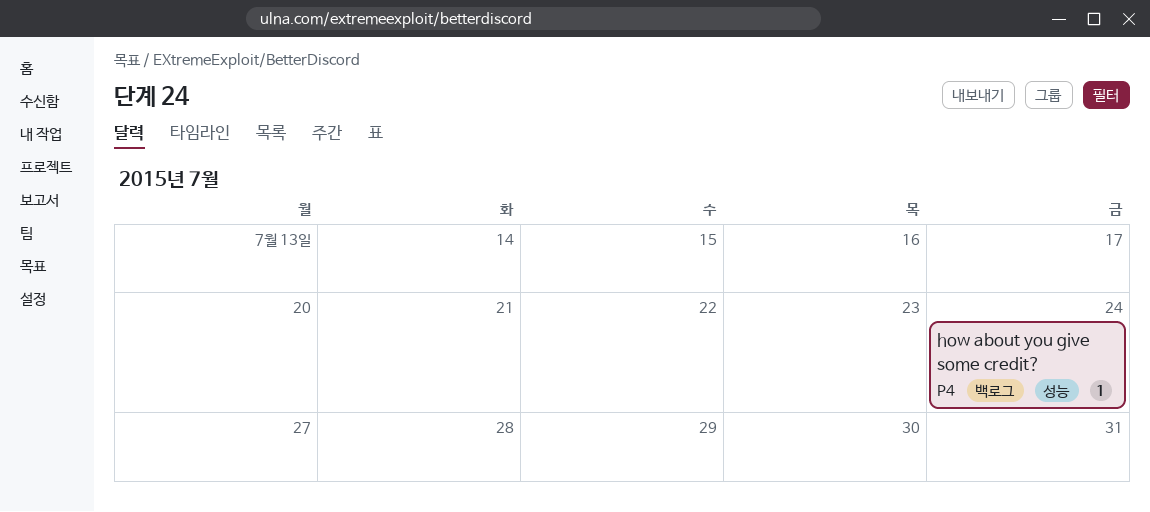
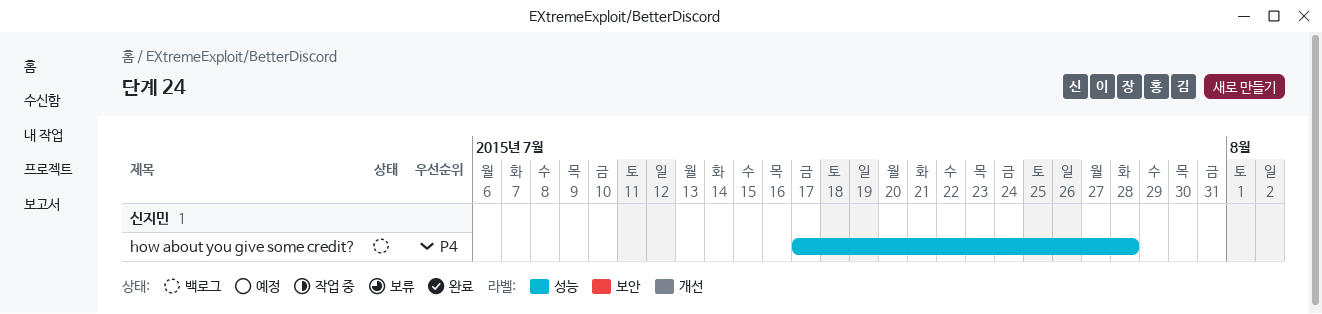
how about you give some credit?, due: Jul 24 -> Jul 28

